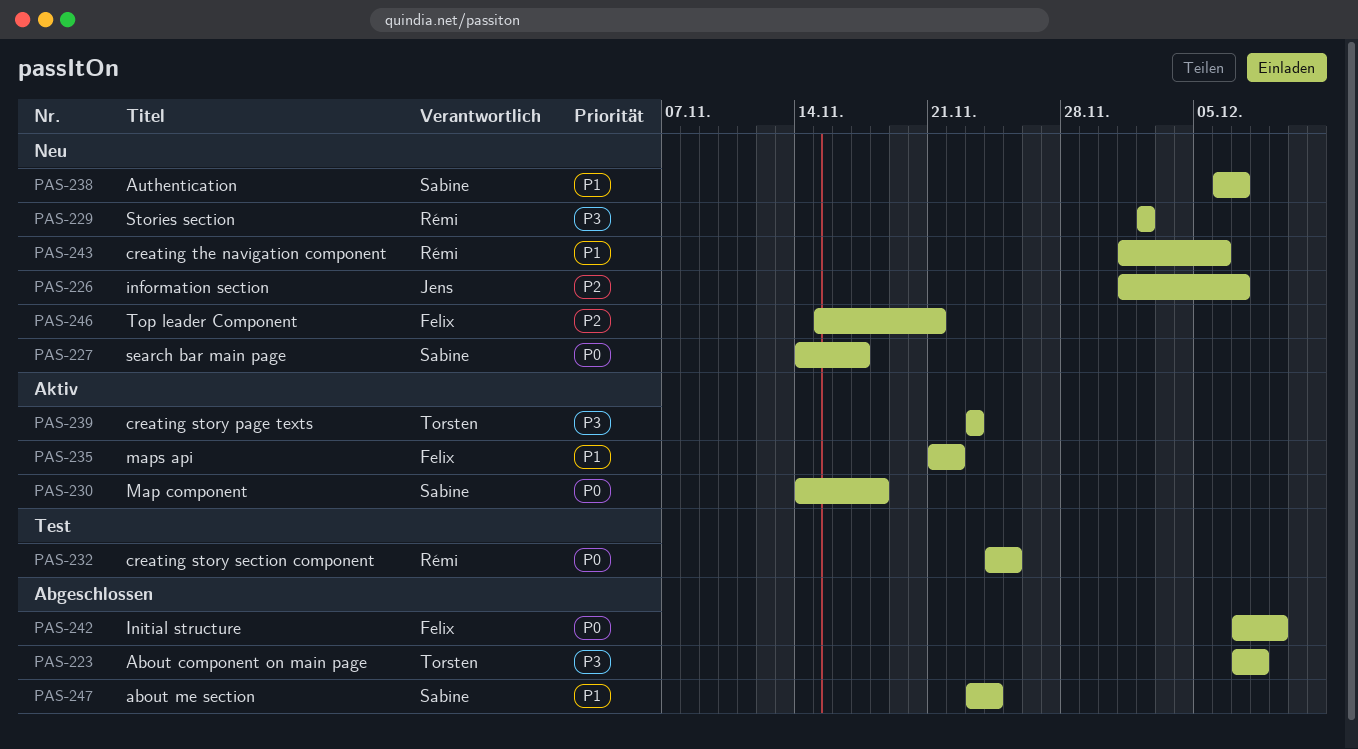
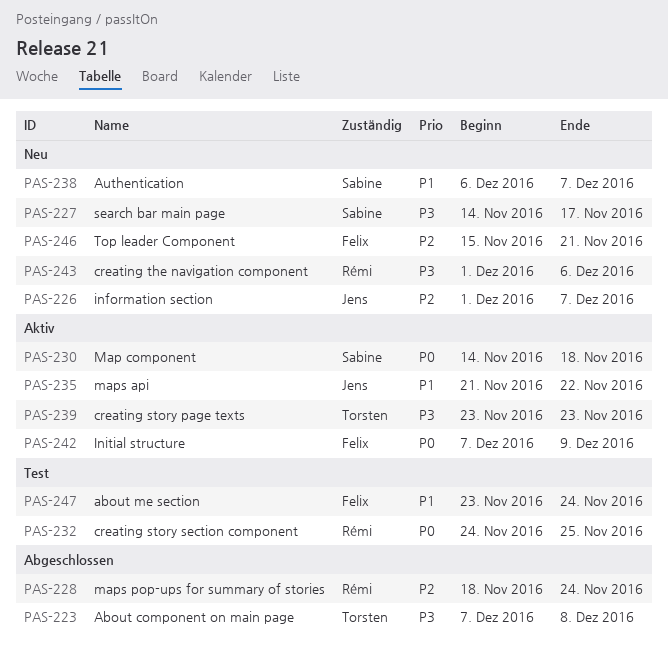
PAS-227, priority: P0 -> P3
PAS-228: none -> present
PAS-229: present -> none
PAS-235, owner: Felix -> Jens
PAS-242, status: Abgeschlossen -> Aktiv
PAS-243, priority: P1 -> P3
PAS-247, status: Abgeschlossen -> Test
PAS-247, owner: Sabine -> Felix

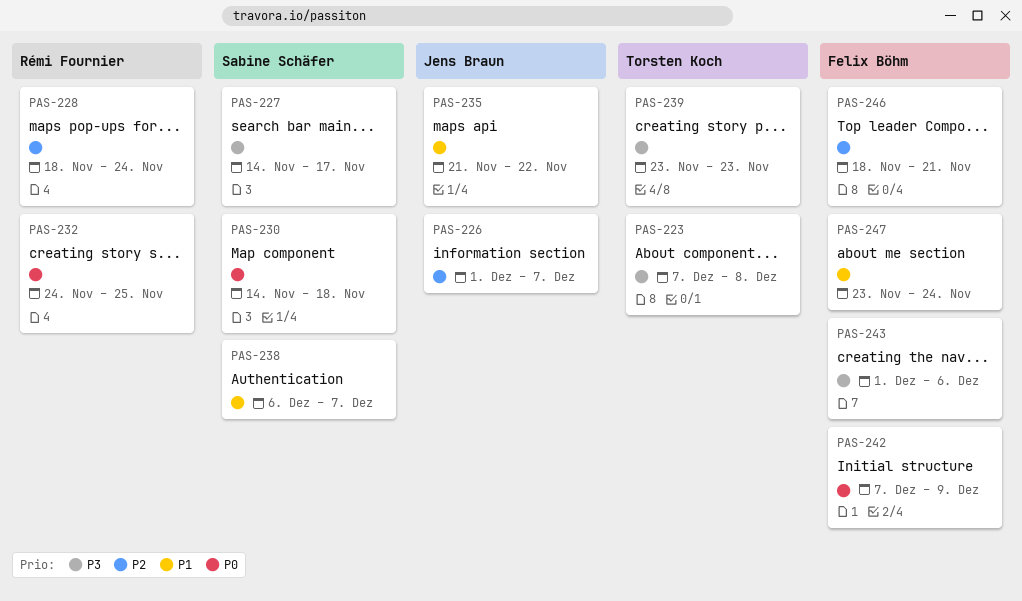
PAS-243, owner: Rémi Fournier -> Felix Böhm
PAS-246, start: Nov 15 -> Nov 18

